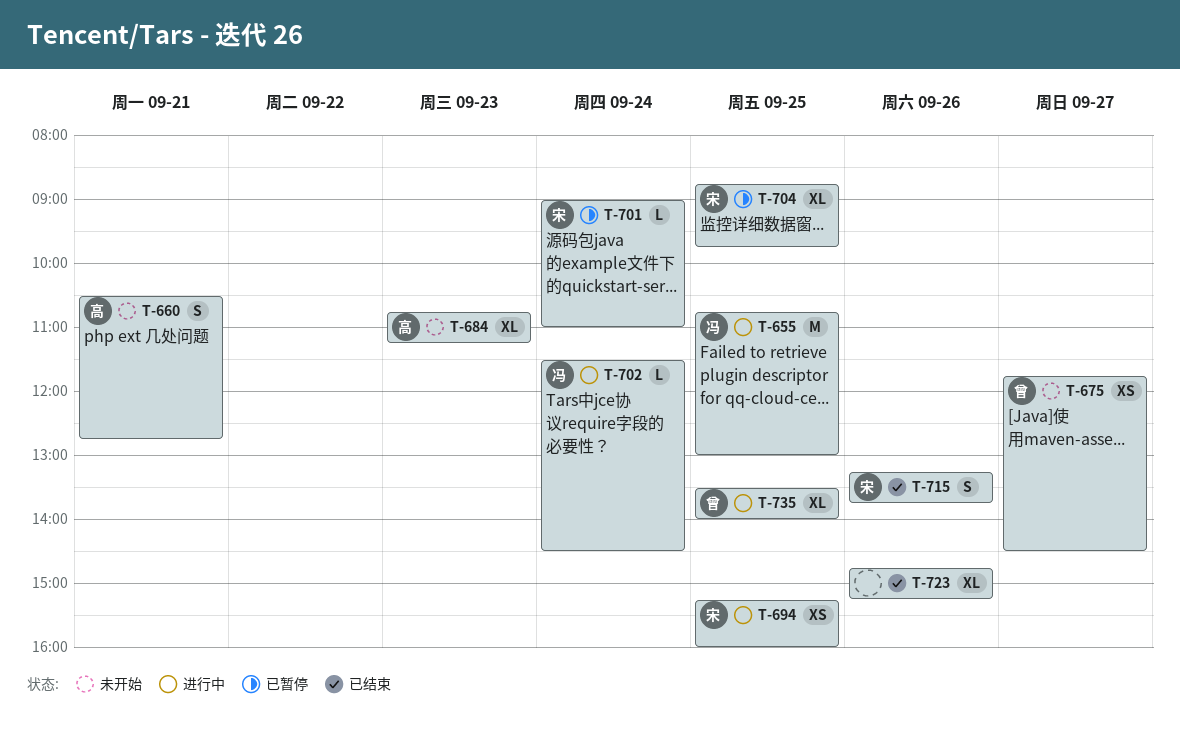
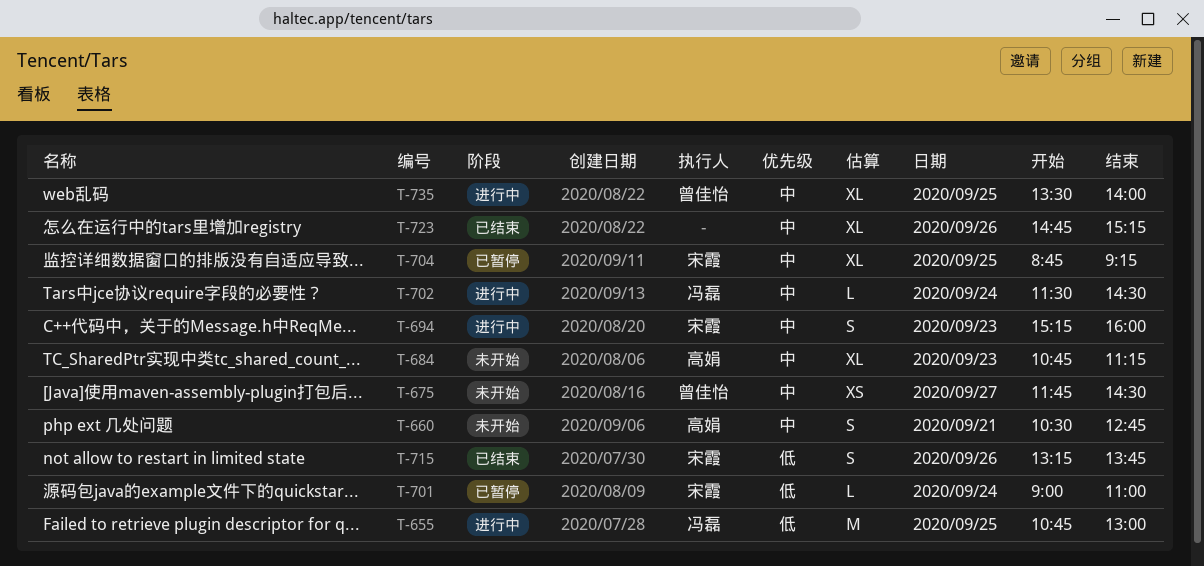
T-694, estimate: XS -> S
T-694, day: Sep 25 -> Sep 23
T-704, ends: 09:45 -> 09:15

